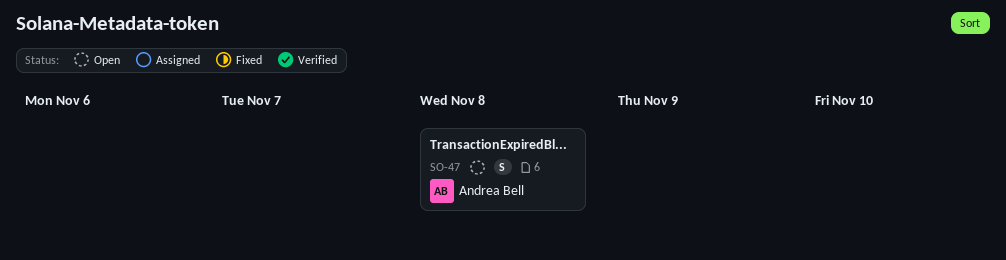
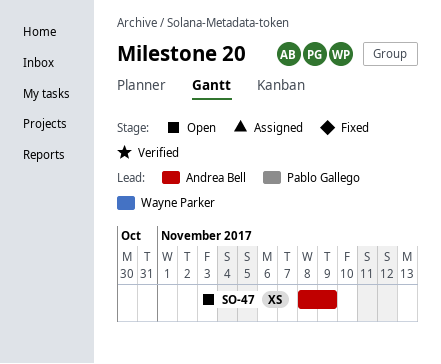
SO-47, estimate: S -> XS
SO-47, due: Nov 8 -> Nov 9

